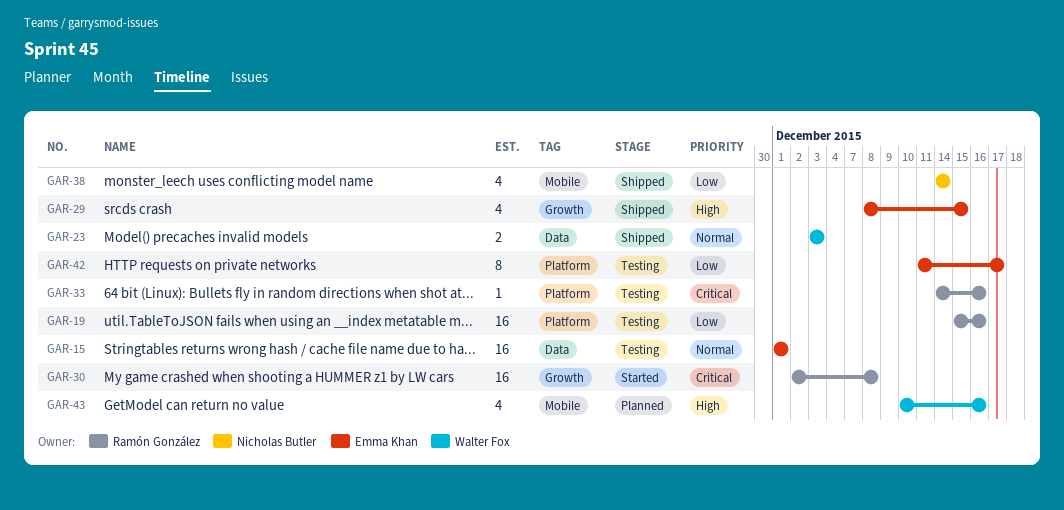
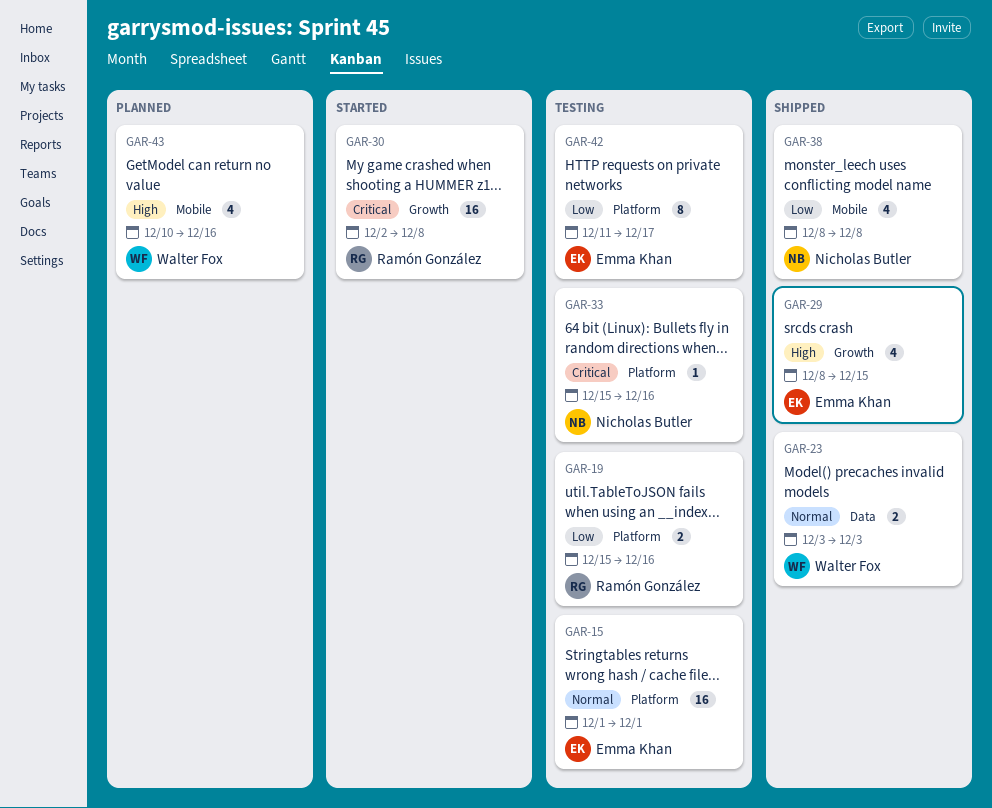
GAR-15, label: Data -> Platform
GAR-19, estimate: 16 -> 2
GAR-33, owner: Ramón González -> Nicholas Butler
GAR-33, start: Dec 14 -> Dec 15
GAR-38, start: Dec 14 -> Dec 8
GAR-38, due: Dec 14 -> Dec 8

